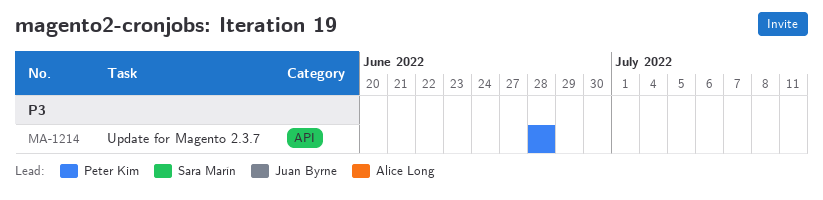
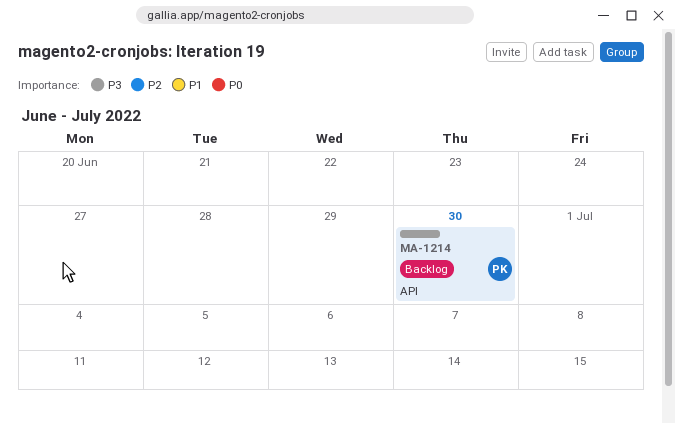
MA-1214, due: Jun 28 -> Jun 30

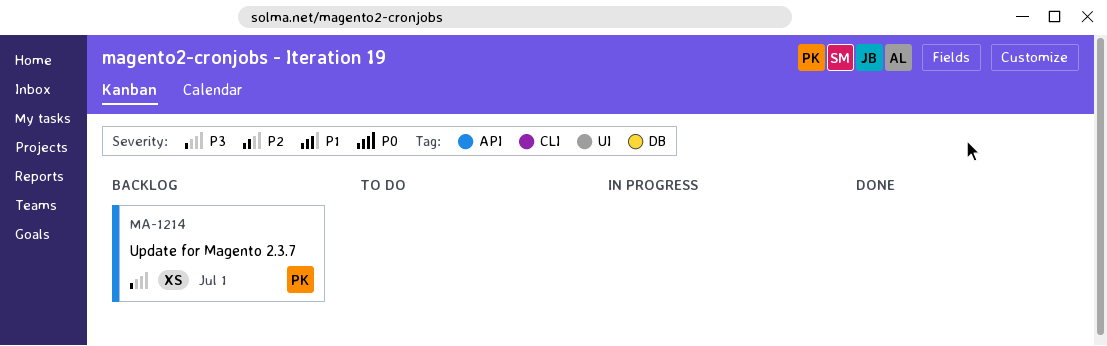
MA-1214, due: Jun 30 -> Jul 1

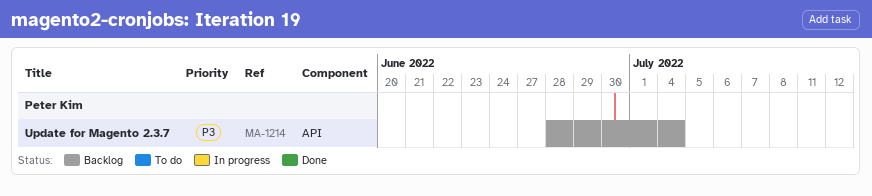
MA-1214, due: Jul 1 -> Jul 4

